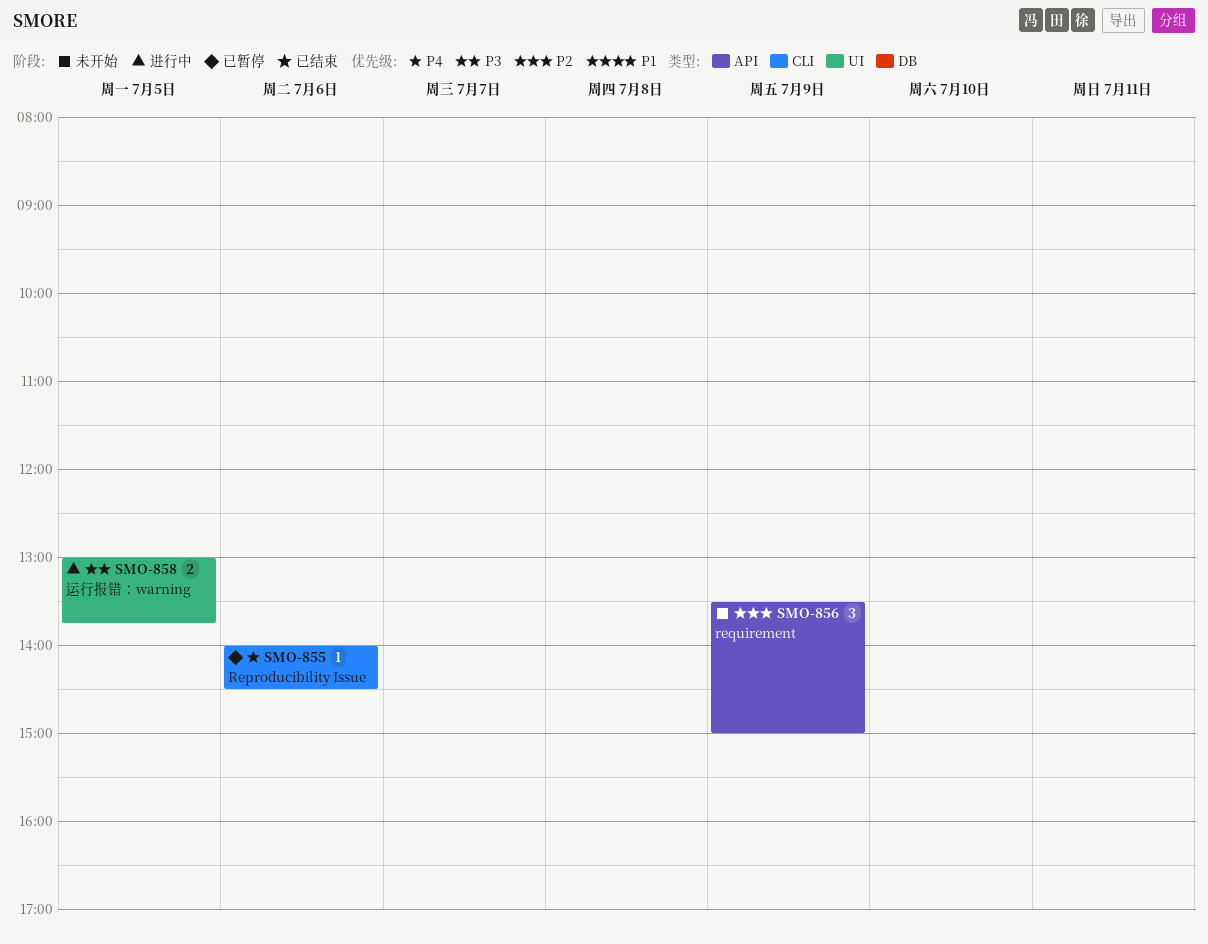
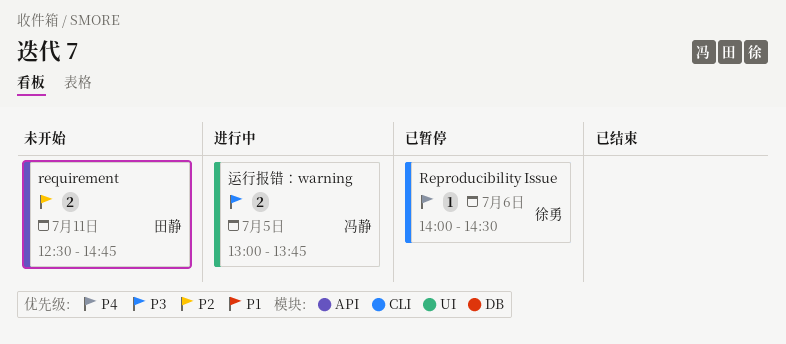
requirement, estimate: 3 -> 2
requirement, day: Jul 9 -> Jul 11
requirement, begins: 13:30 -> 12:30
requirement, ends: 15:00 -> 14:45

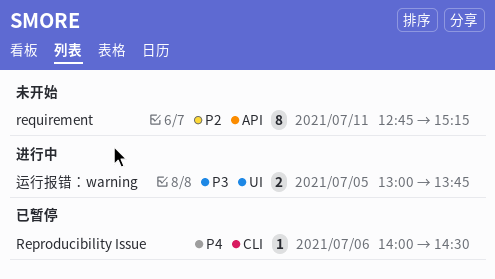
requirement, estimate: 2 -> 8
requirement, begins: 12:30 -> 12:45
requirement, ends: 14:45 -> 15:15

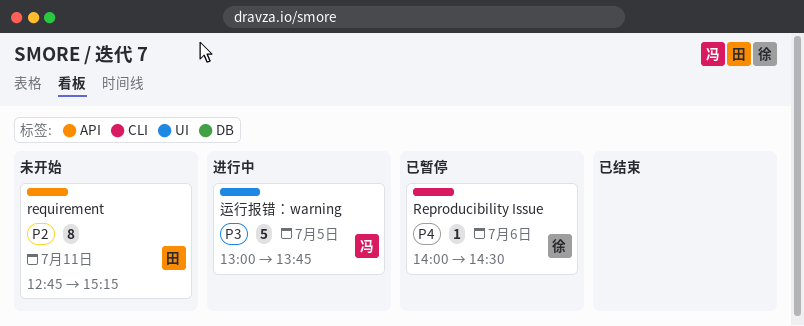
运行报错：warning, estimate: 2 -> 5

